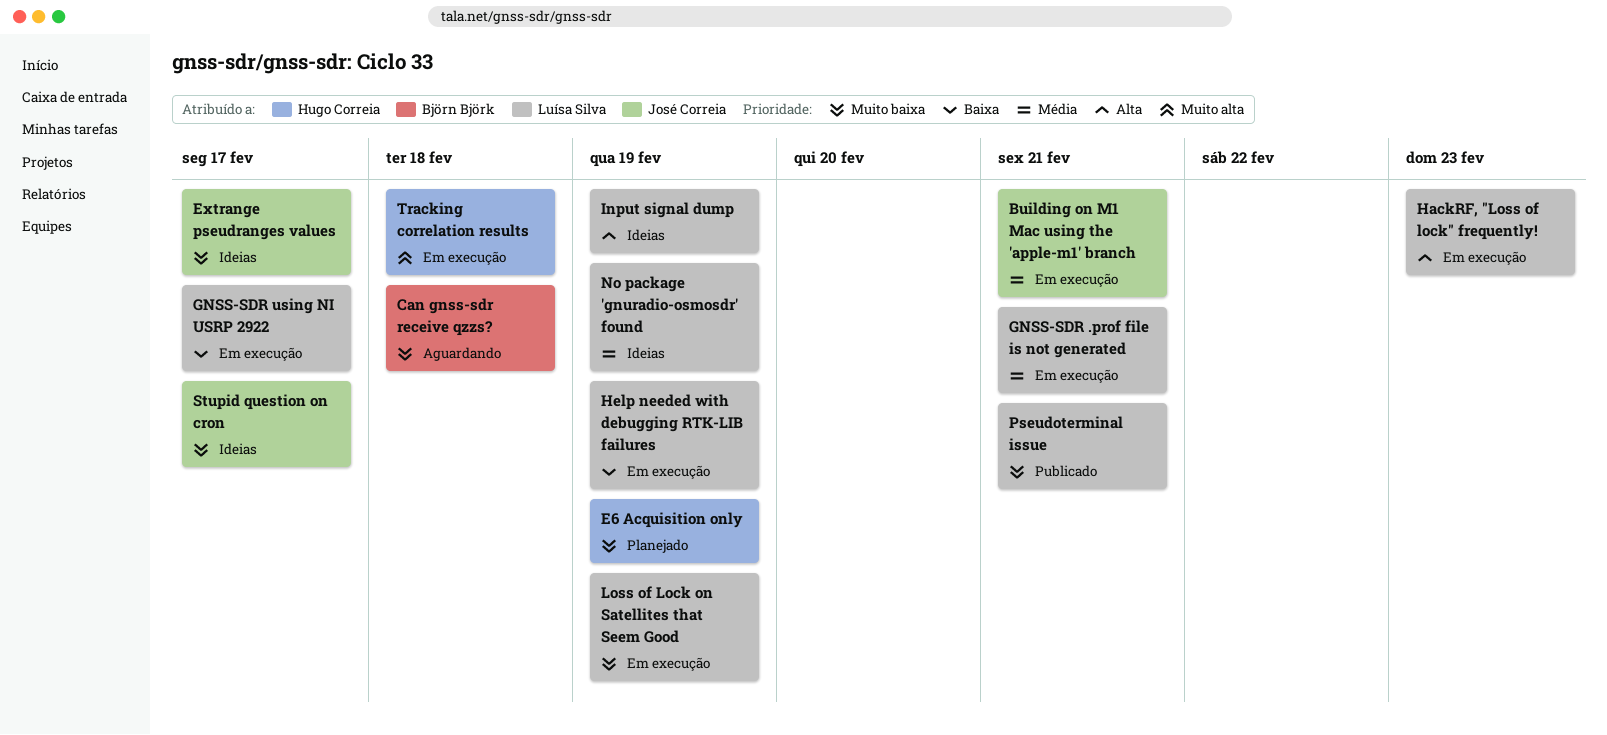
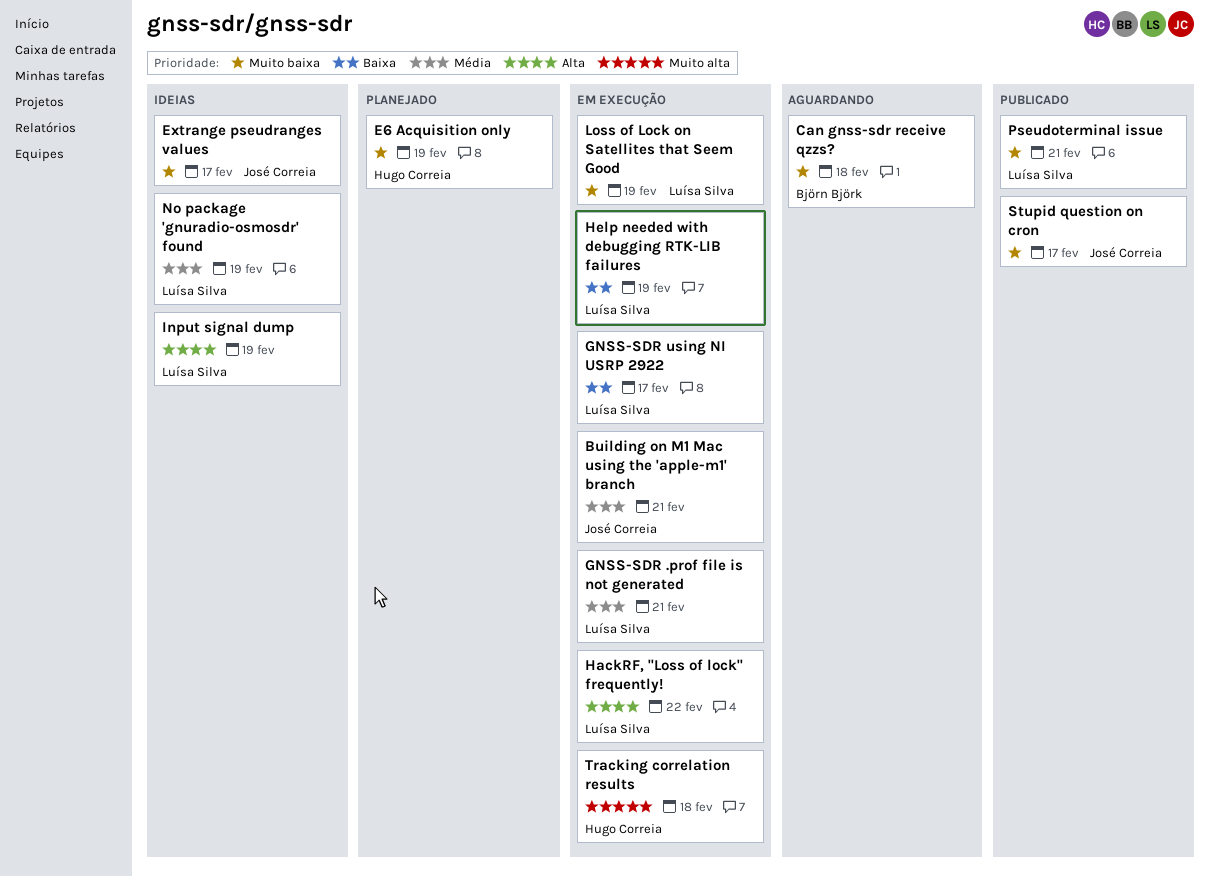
HackRF, "Loss of lock" frequently!, due: Feb 23 -> Feb 22
Stupid question on cron, status: Ideias -> Publicado

